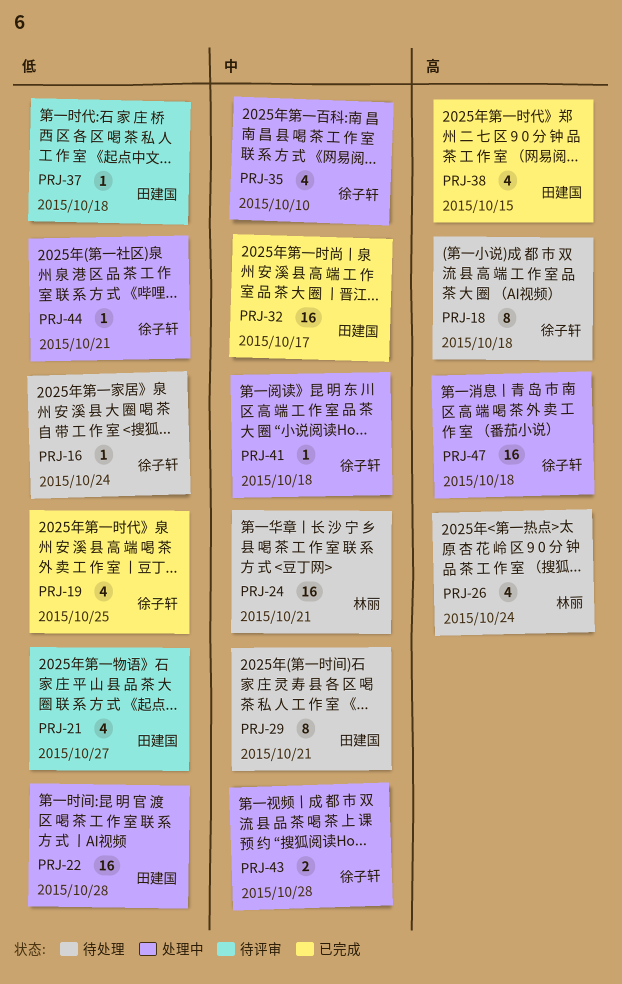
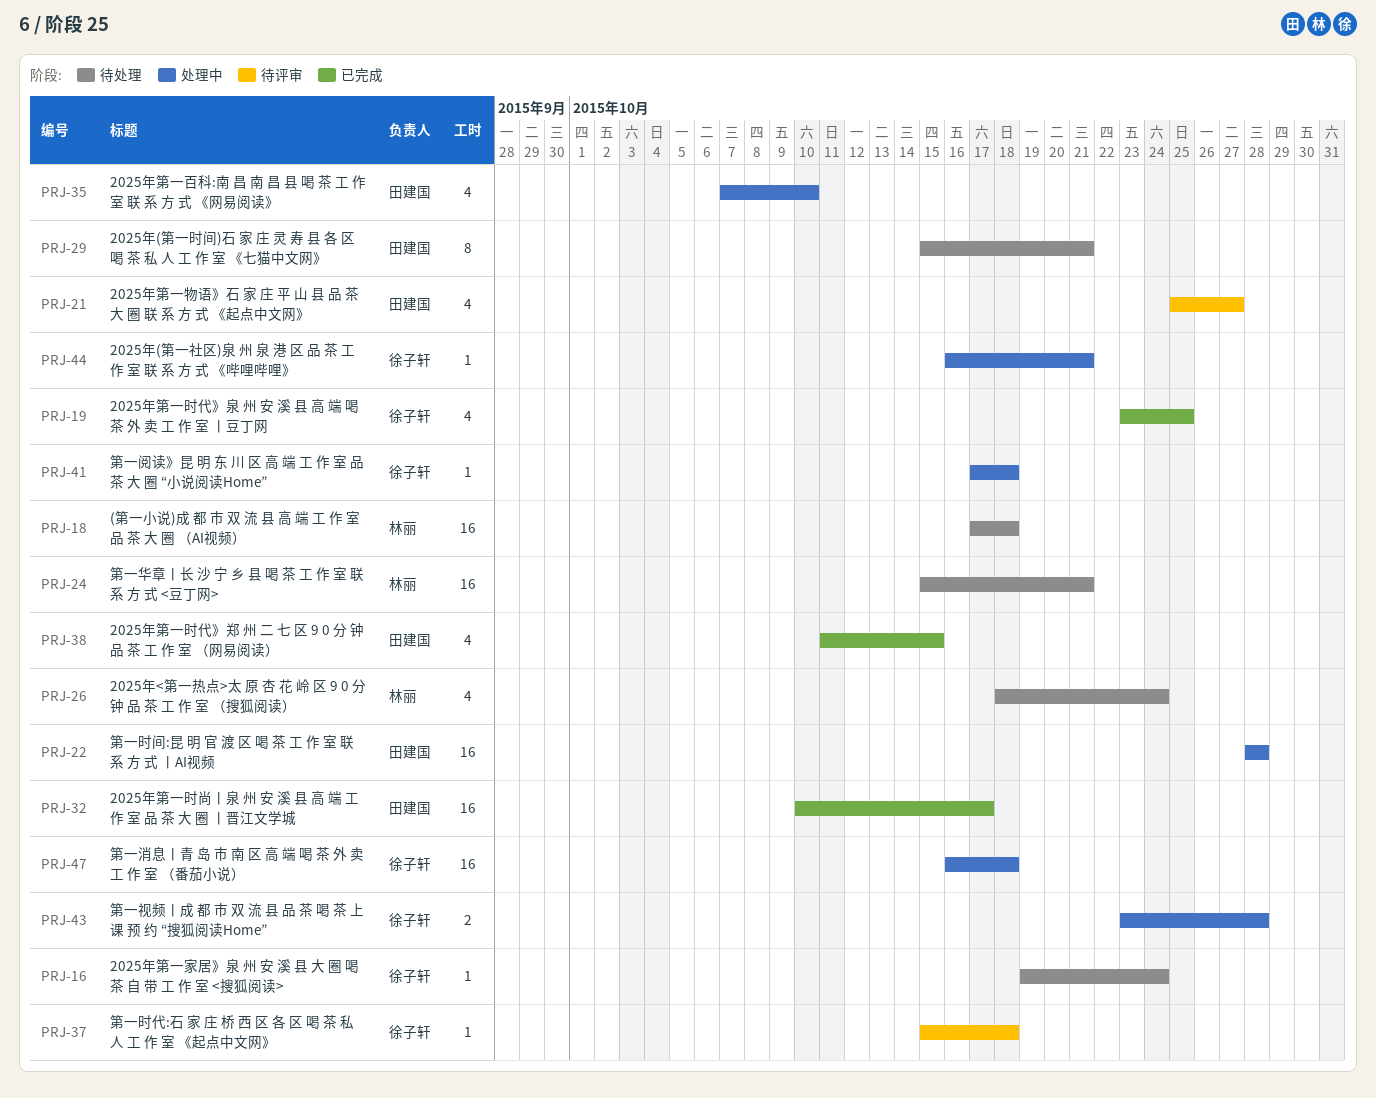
PRJ-18, owner: 徐子轩 -> 林丽
PRJ-18, estimate: 8 -> 16
PRJ-35, owner: 徐子轩 -> 田建国
PRJ-37, owner: 田建国 -> 徐子轩

